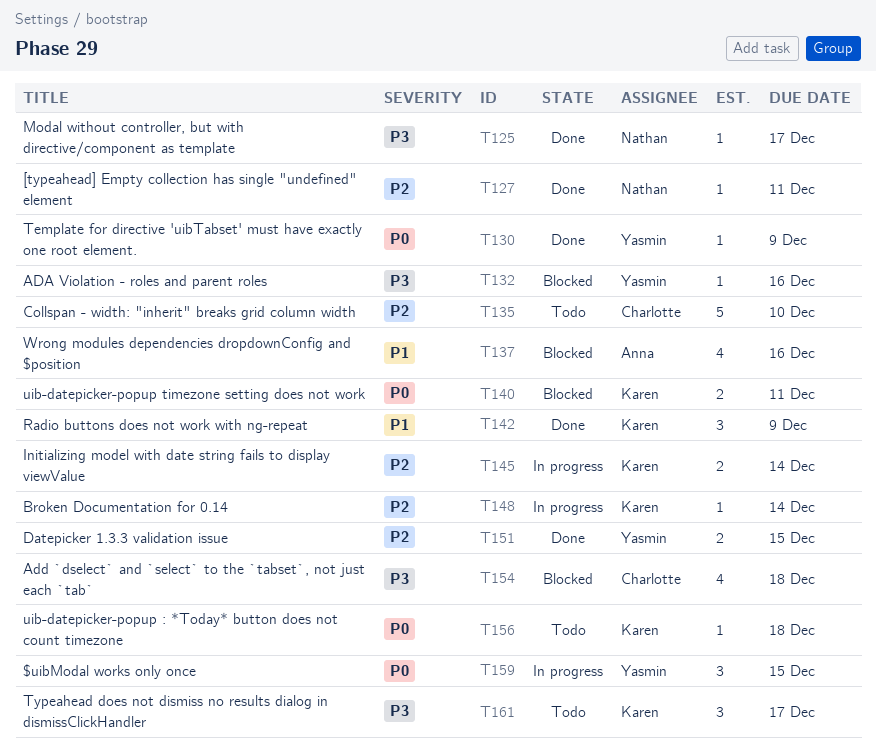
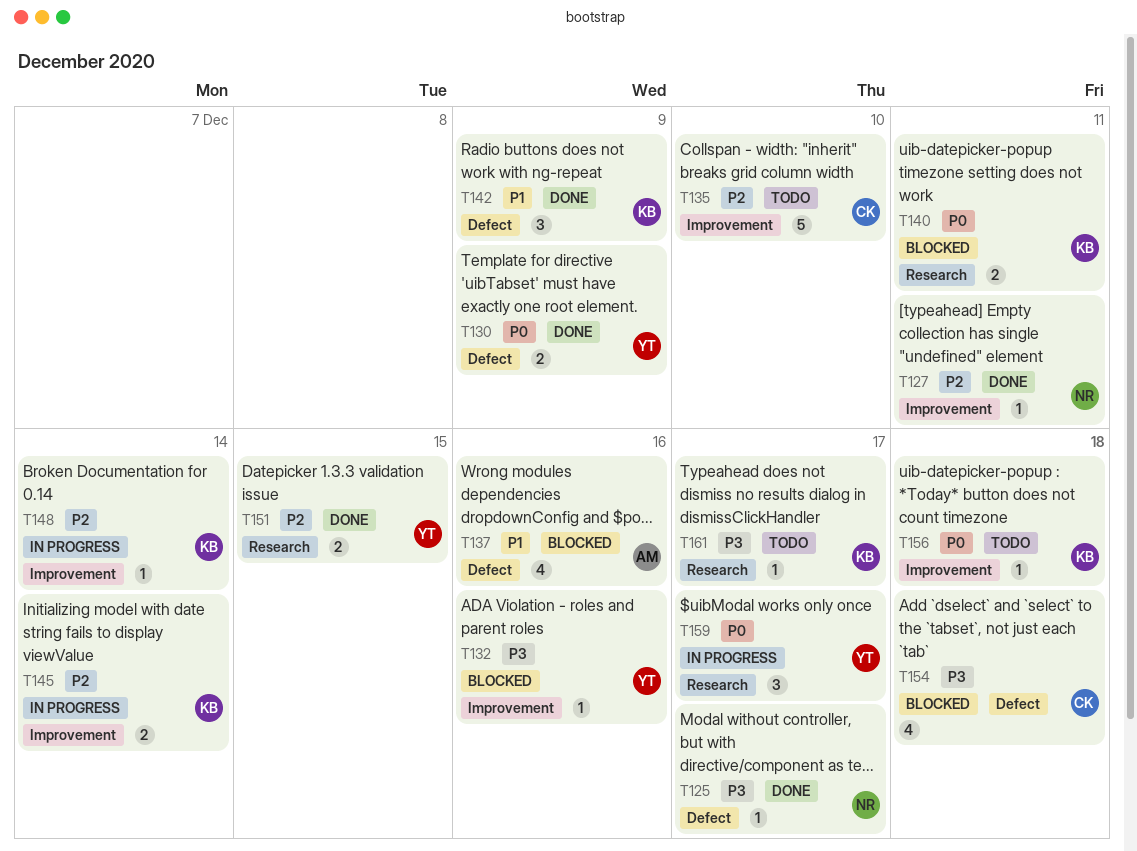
T130, estimate: 1 -> 2
T159, due: Dec 15 -> Dec 17
T161, estimate: 3 -> 1

